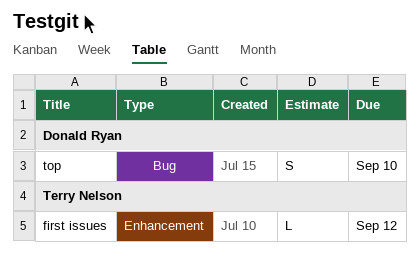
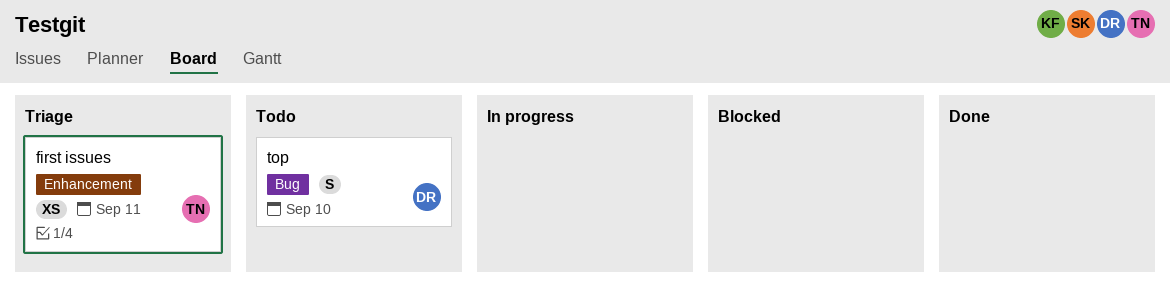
first issues, estimate: L -> XS
first issues, due: Sep 12 -> Sep 11

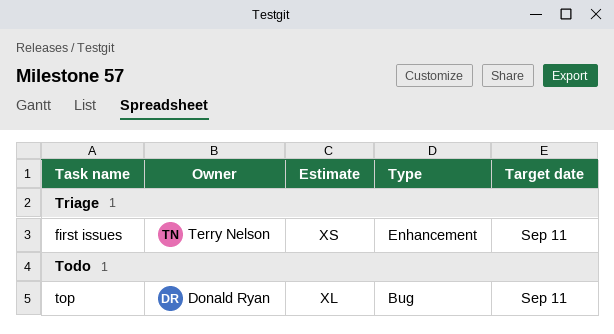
top, estimate: S -> XL
top, due: Sep 10 -> Sep 11

